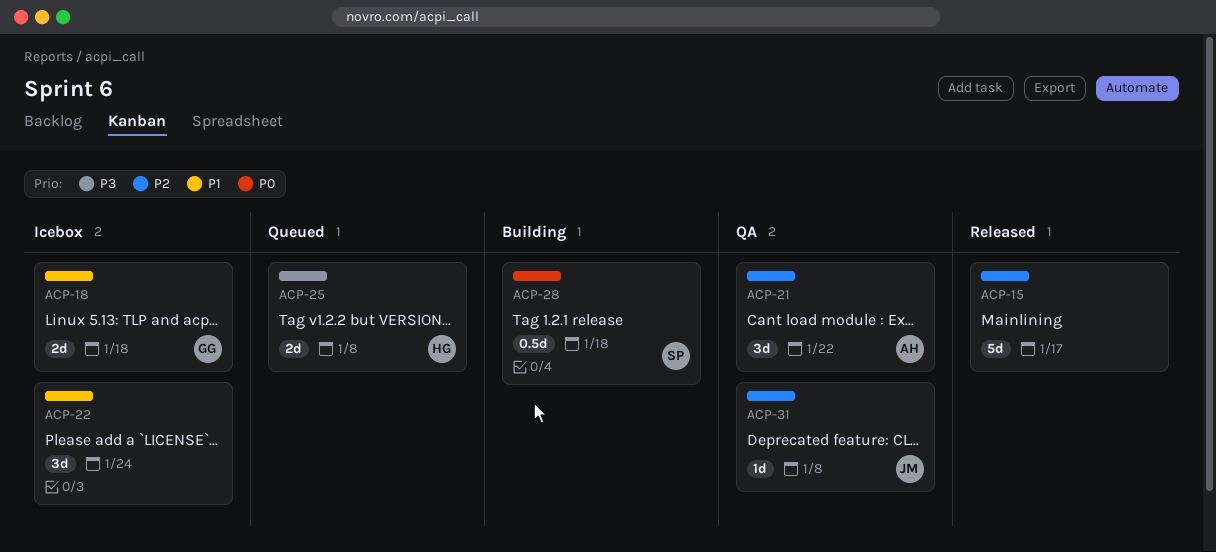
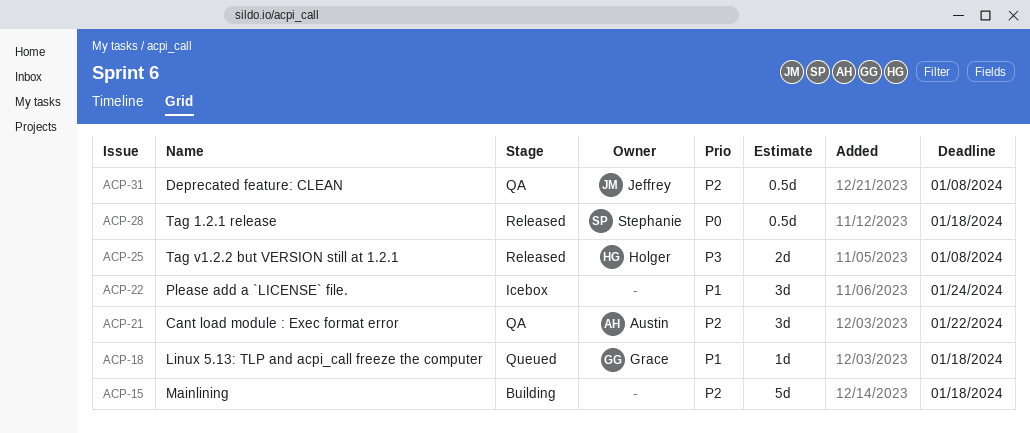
ACP-15, status: Released -> Building
ACP-15, due: Jan 17 -> Jan 18
ACP-18, status: Icebox -> Queued
ACP-18, estimate: 2d -> 1d
ACP-25, status: Queued -> Released
ACP-28, status: Building -> Released
ACP-31, estimate: 1d -> 0.5d

